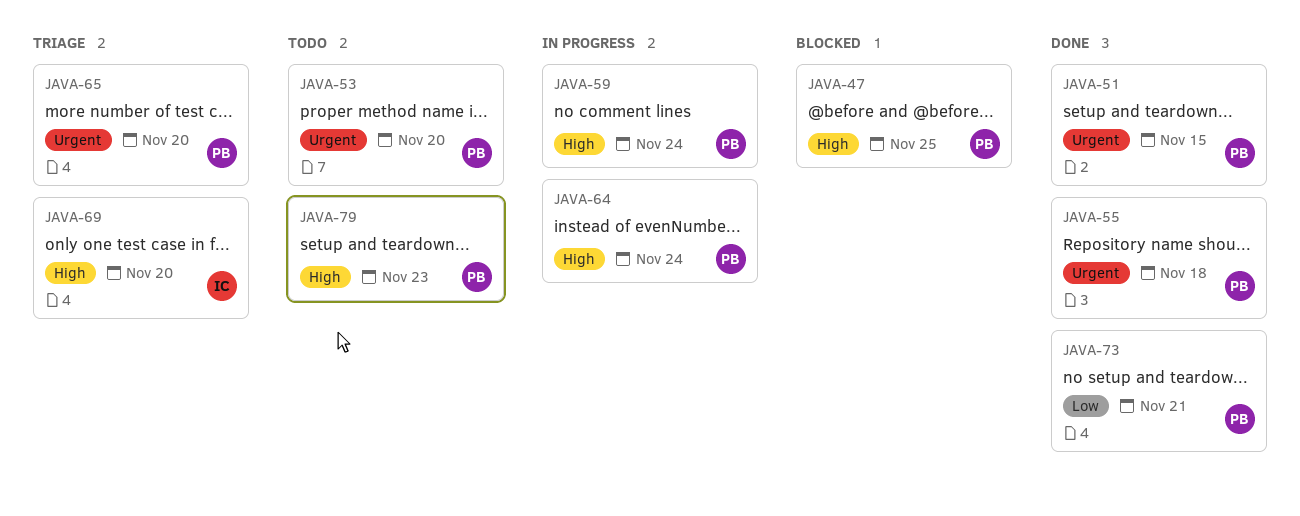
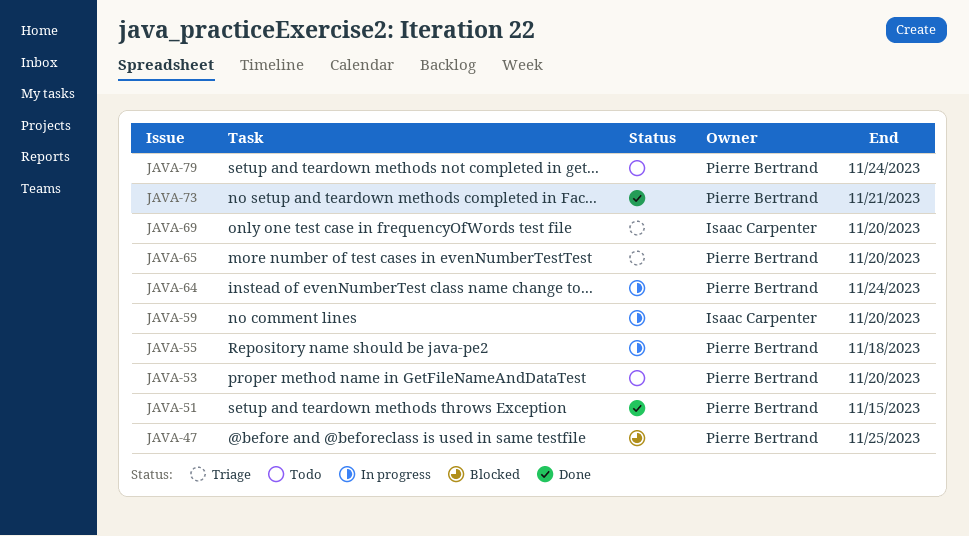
JAVA-55, status: Done -> In progress
JAVA-59, owner: Pierre Bertrand -> Isaac Carpenter
JAVA-59, due: Nov 24 -> Nov 20
JAVA-79, due: Nov 23 -> Nov 24

